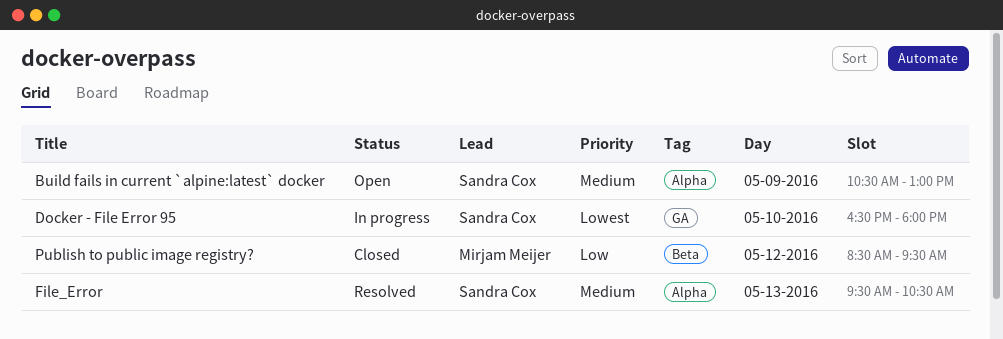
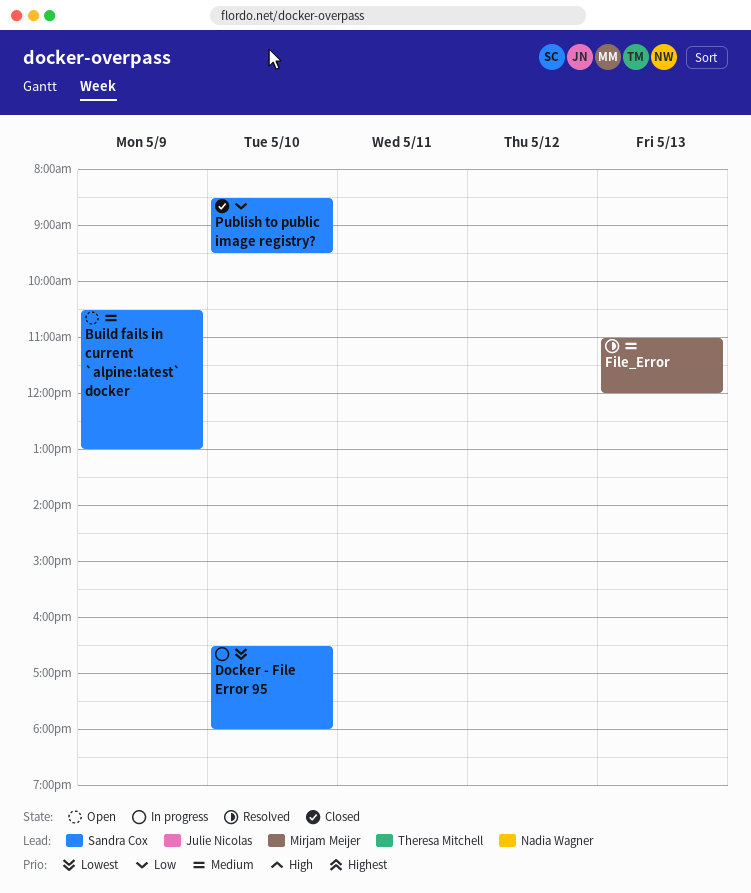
File_Error, owner: Sandra Cox -> Mirjam Meijer
File_Error, begins: 09:30 -> 11:00
File_Error, ends: 10:30 -> 12:00
Publish to public image registry?, owner: Mirjam Meijer -> Sandra Cox
Publish to public image registry?, day: May 12 -> May 10

